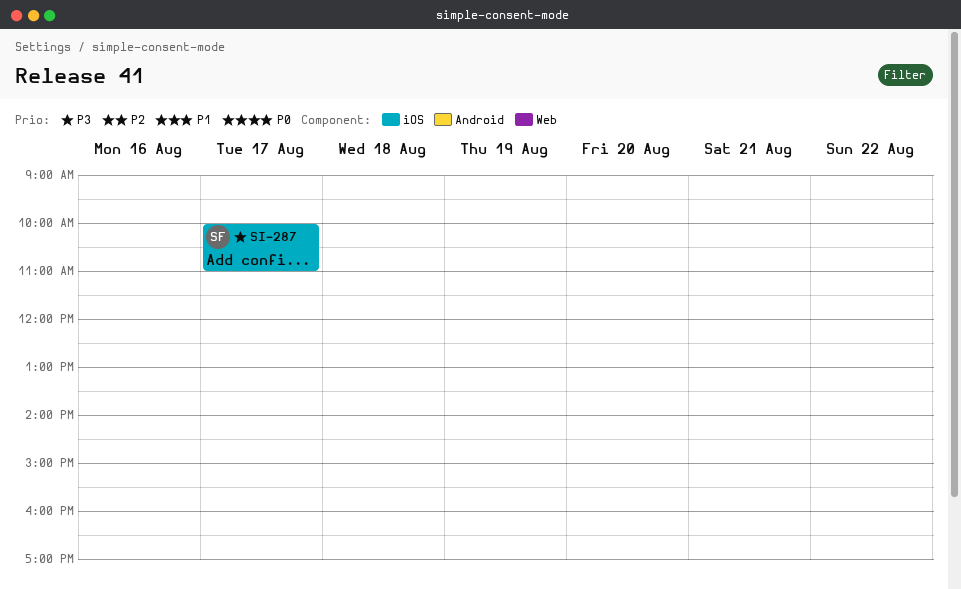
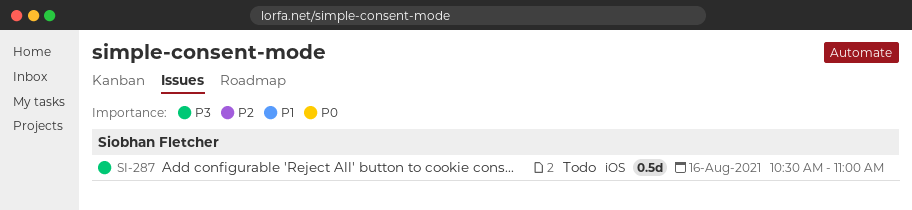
SI-287, day: Aug 17 -> Aug 16
SI-287, begins: 10:00 -> 10:30

